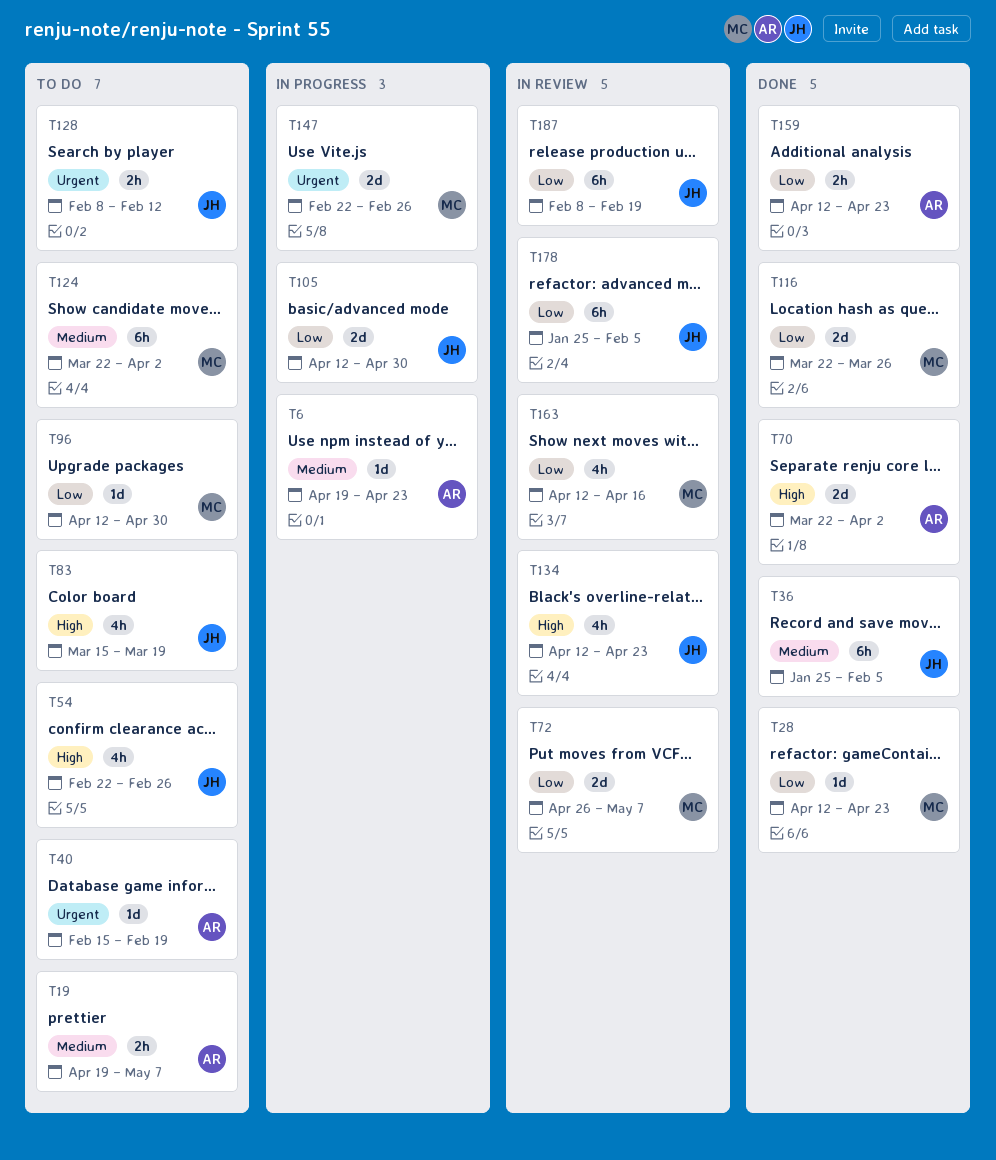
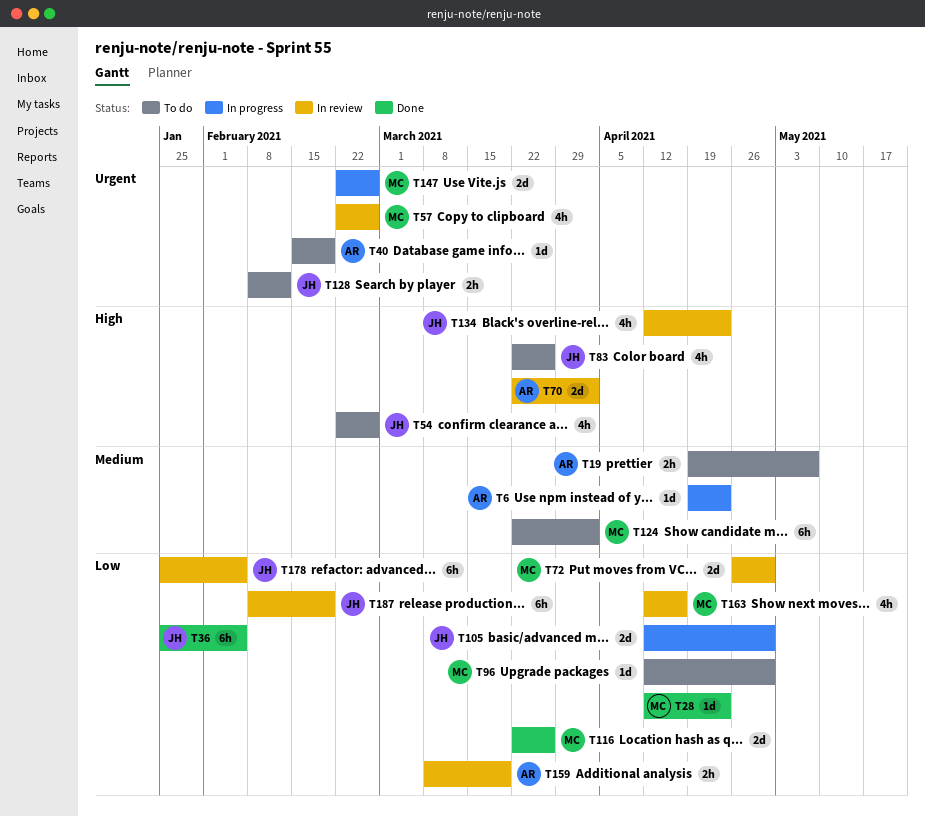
T36, priority: Medium -> Low
T57: none -> present
T70, status: Done -> In review
T72, due: May 7 -> Apr 30
T83, start: Mar 15 -> Mar 22
T83, due: Mar 19 -> Mar 26
T159, status: Done -> In review
T159, start: Apr 12 -> Mar 8
T159, due: Apr 23 -> Mar 19

